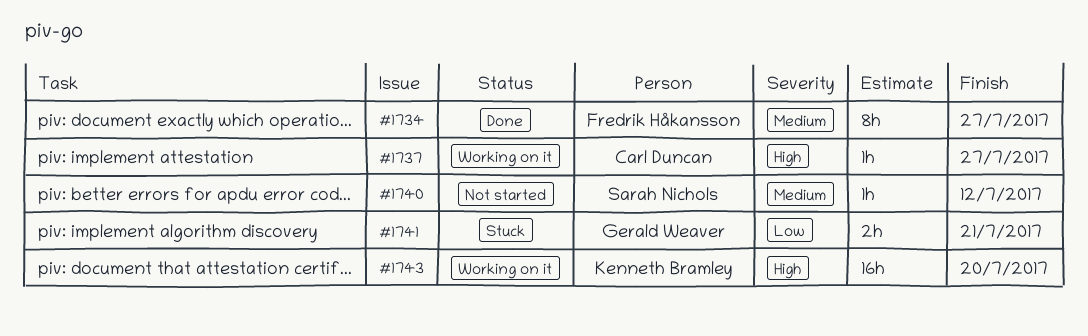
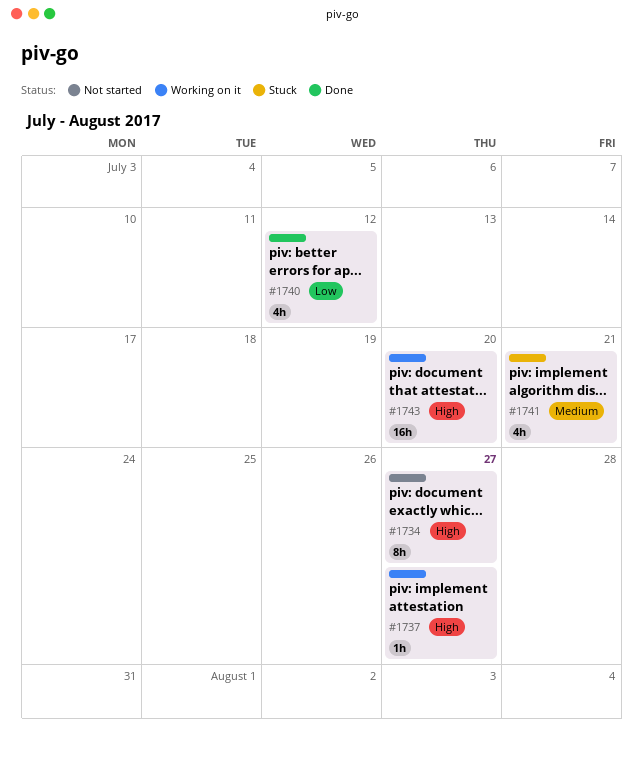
#1734, status: Done -> Not started
#1734, priority: Medium -> High
#1740, status: Not started -> Done
#1740, priority: Medium -> Low
#1740, estimate: 1h -> 4h
#1741, priority: Low -> Medium
#1741, estimate: 2h -> 4h

